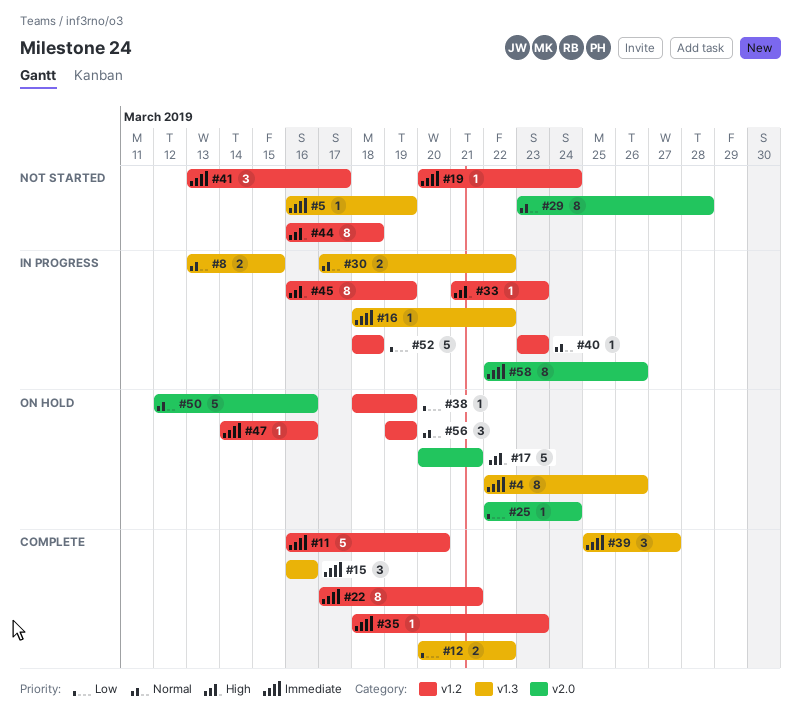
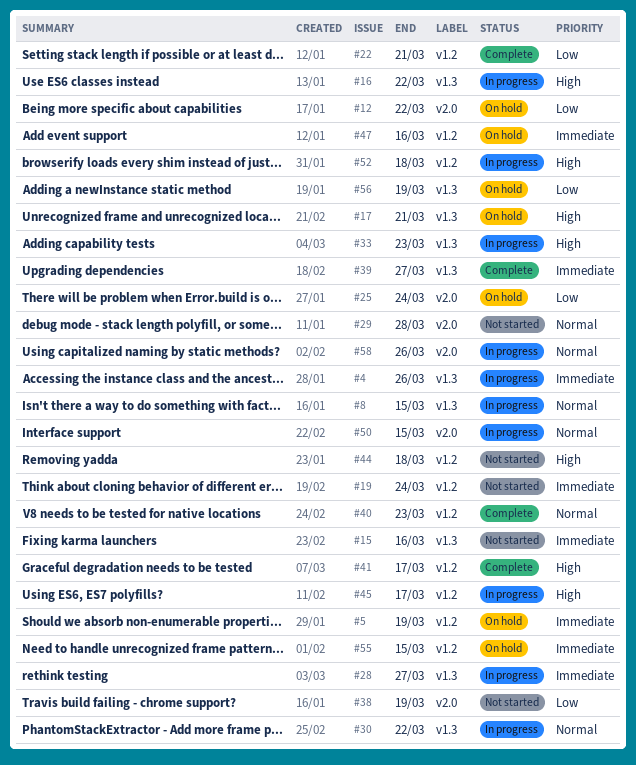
#4, status: On hold -> In progress
#5, status: Not started -> On hold
#5, label: v1.3 -> v1.2
#11: present -> none
#12, status: Complete -> On hold
#12, label: v1.3 -> v2.0
#15, status: Complete -> Not started
#16, priority: Immediate -> High
#17, label: v2.0 -> v1.3
#22, priority: Immediate -> Low
#28: none -> present
#33, label: v1.2 -> v1.3
#35: present -> none
#38, status: On hold -> Not started
#38, label: v1.2 -> v2.0
#40, status: In progress -> Complete
#41, status: Not started -> Complete
#41, priority: Immediate -> High
#45, due: Mar 19 -> Mar 17
#50, status: On hold -> In progress
#50, due: Mar 16 -> Mar 15
#52, priority: Low -> High
#55: none -> present
#56, priority: Normal -> Low
#56, label: v1.2 -> v1.3
#58, priority: Immediate -> Normal

